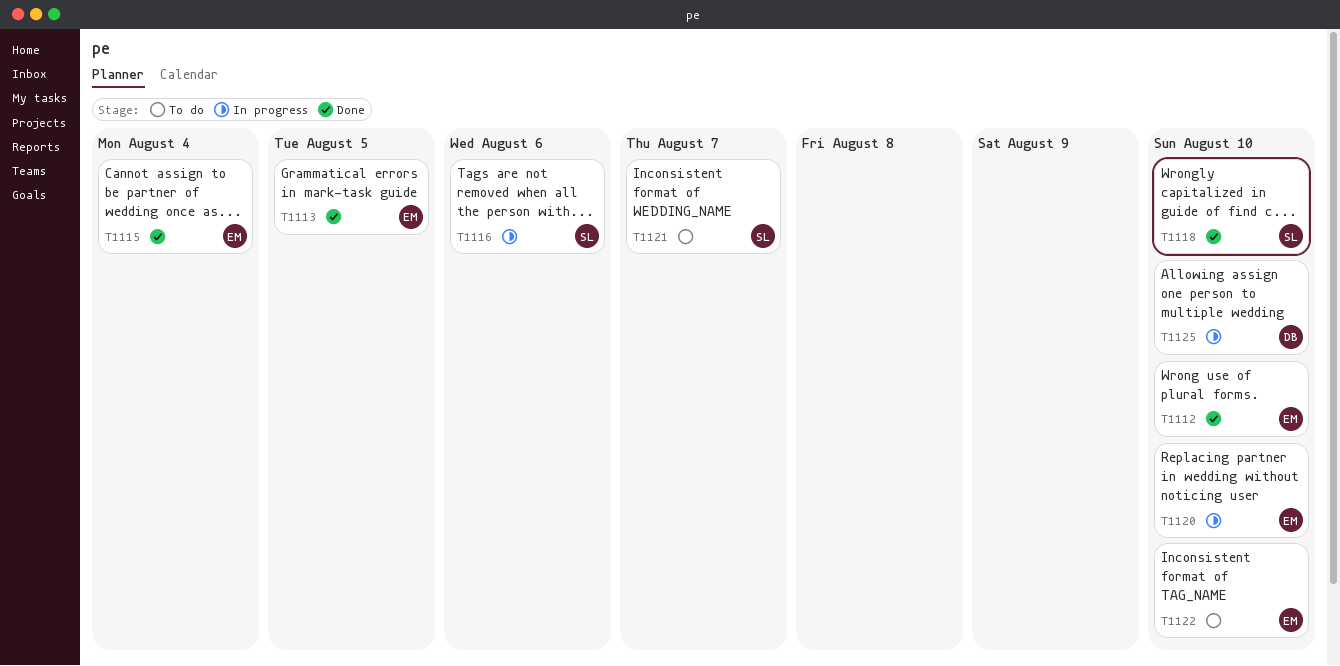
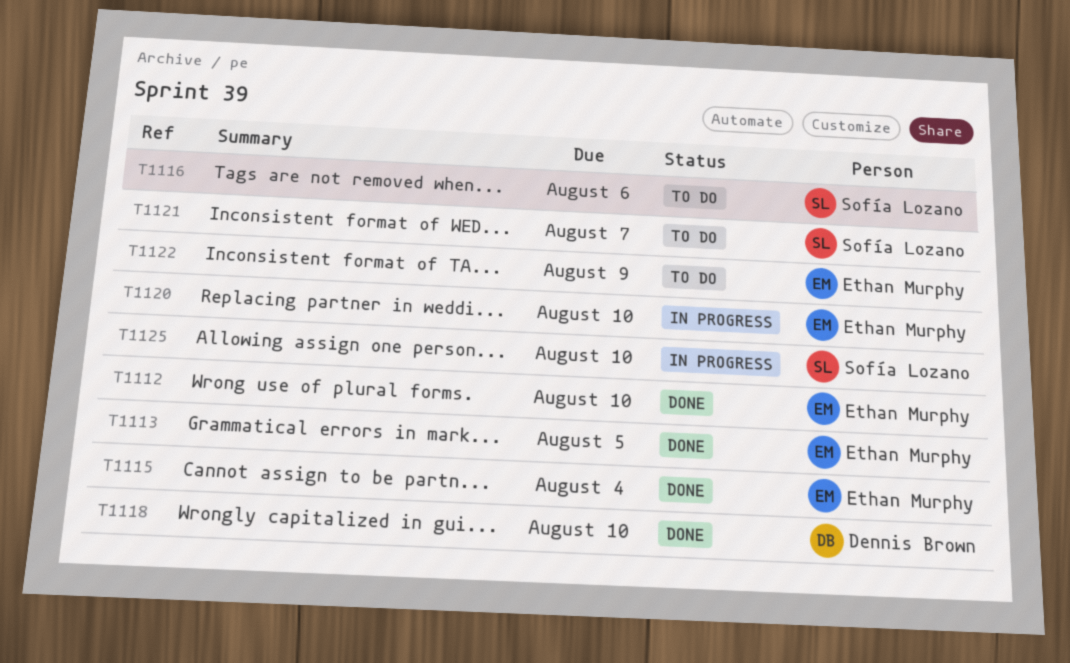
T1116, status: In progress -> To do
T1118, owner: Sofía Lozano -> Dennis Brown
T1122, due: Aug 10 -> Aug 9
T1125, owner: Dennis Brown -> Sofía Lozano

